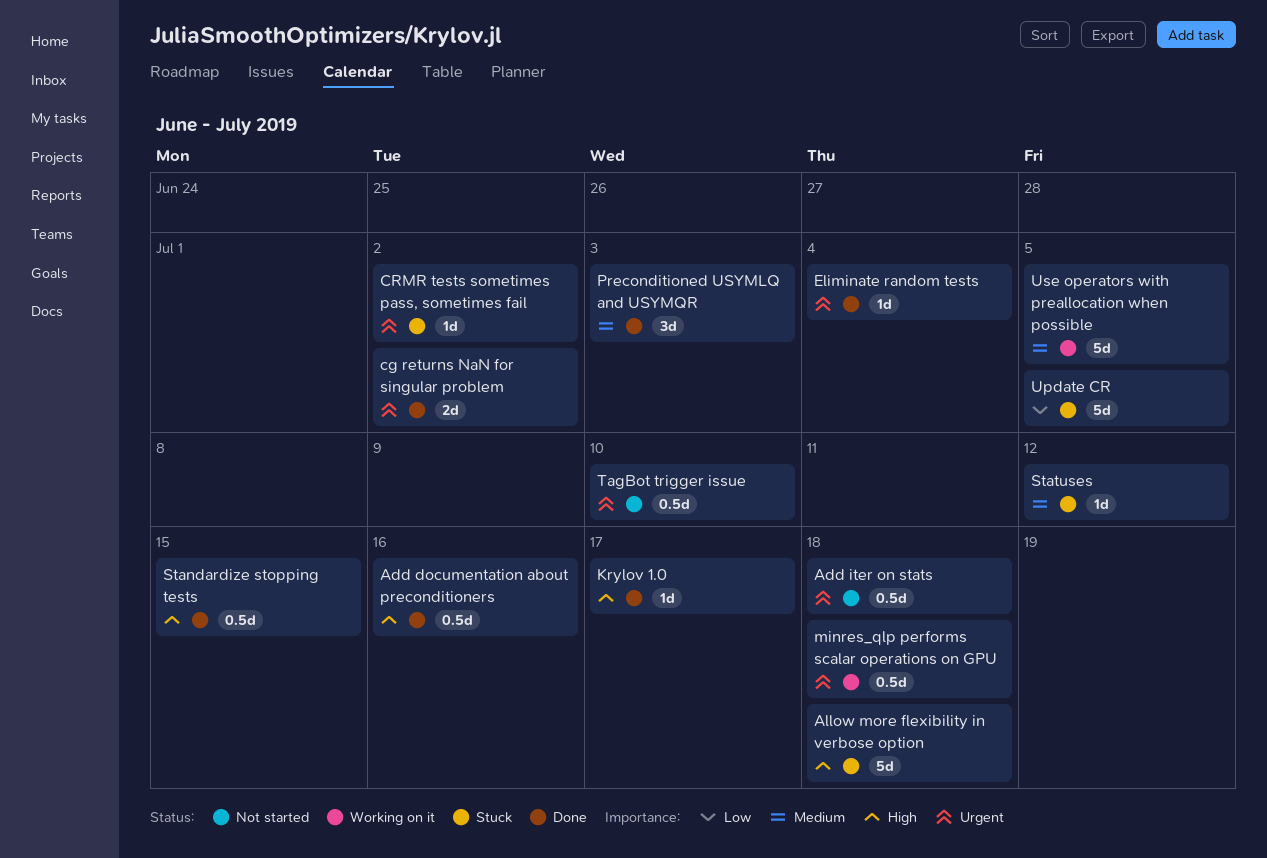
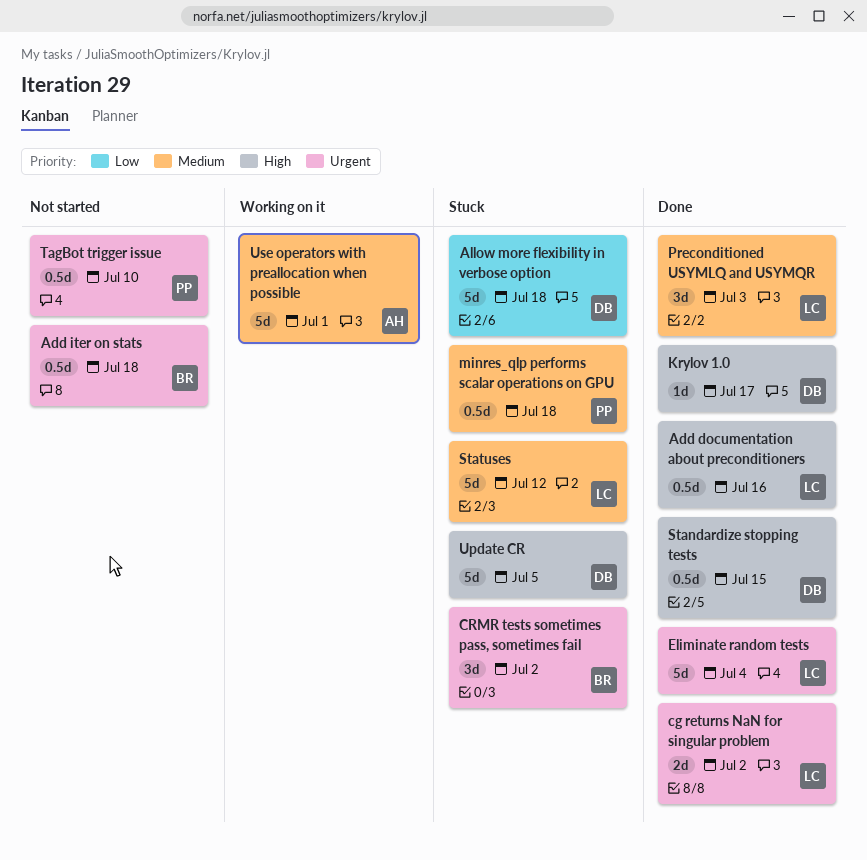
Allow more flexibility in verbose option, priority: High -> Low
CRMR tests sometimes pass, sometimes fail, estimate: 1d -> 3d
Eliminate random tests, estimate: 1d -> 5d
minres_qlp performs scalar operations on GPU, status: Working on it -> Stuck
minres_qlp performs scalar operations on GPU, priority: Urgent -> Medium
Statuses, estimate: 1d -> 5d
Update CR, priority: Low -> High
Use operators with preallocation when possible, due: Jul 5 -> Jul 1

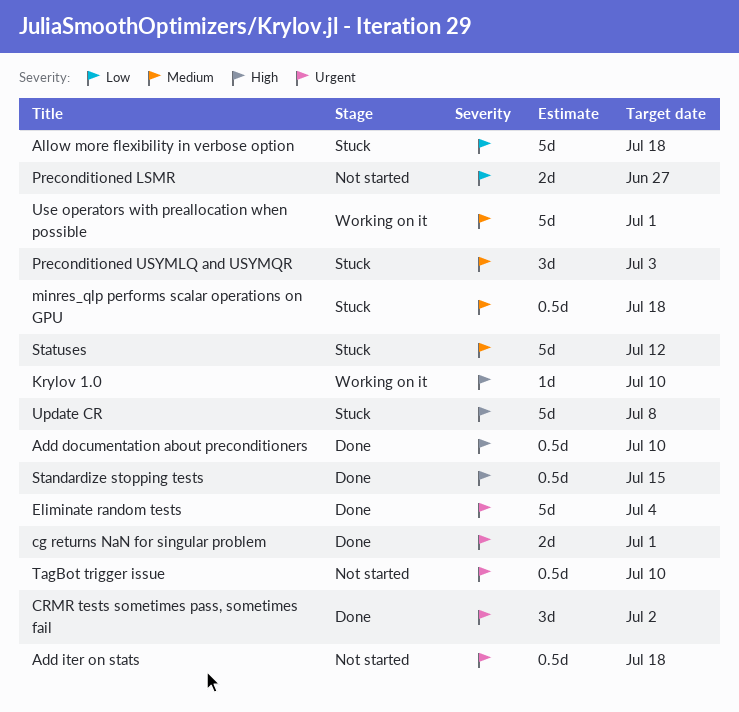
Add documentation about preconditioners, due: Jul 16 -> Jul 10
cg returns NaN for singular problem, due: Jul 2 -> Jul 1
CRMR tests sometimes pass, sometimes fail, status: Stuck -> Done
Krylov 1.0, status: Done -> Working on it
Krylov 1.0, due: Jul 17 -> Jul 10
Preconditioned LSMR: none -> present
Preconditioned USYMLQ and USYMQR, status: Done -> Stuck
Update CR, due: Jul 5 -> Jul 8

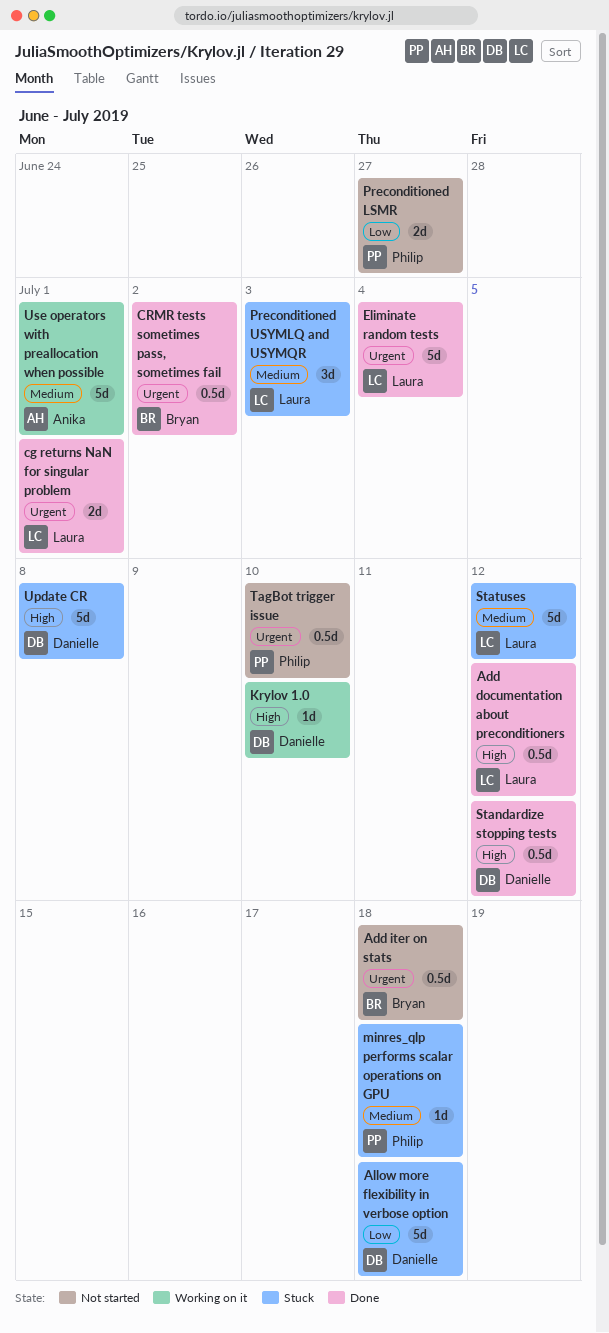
Add documentation about preconditioners, due: Jul 10 -> Jul 12
CRMR tests sometimes pass, sometimes fail, estimate: 3d -> 0.5d
minres_qlp performs scalar operations on GPU, estimate: 0.5d -> 1d
Standardize stopping tests, due: Jul 15 -> Jul 12

